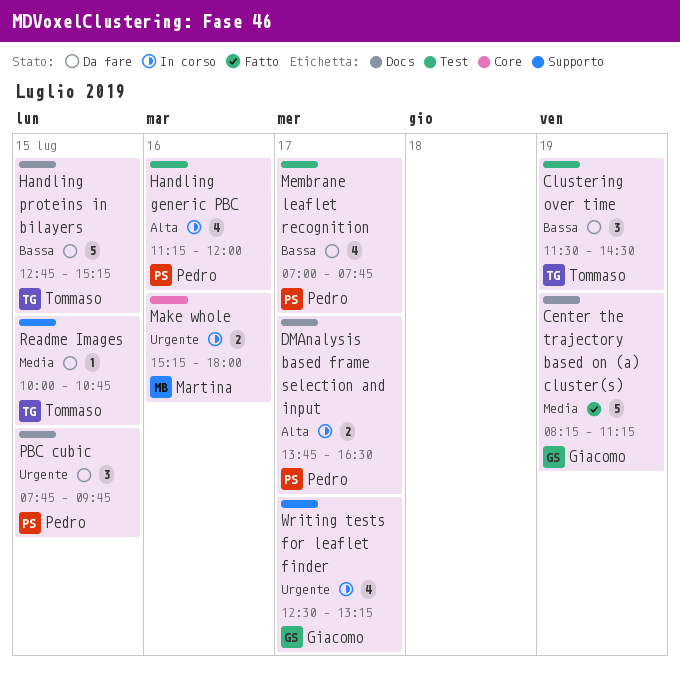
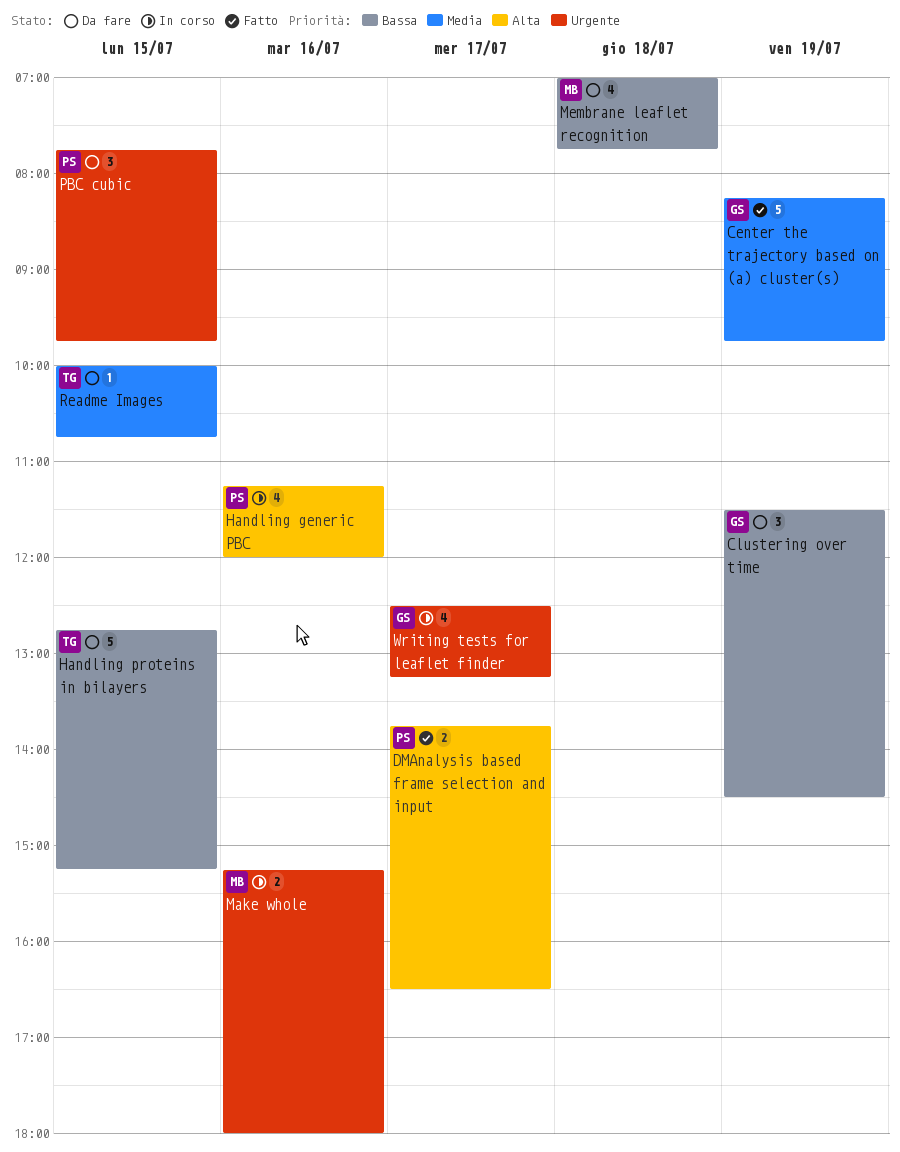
Center the trajectory based on (a) cluster(s), ends: 11:15 -> 09:45
Clustering over time, owner: Tommaso -> Giacomo
DMAnalysis based frame selection and input, status: In corso -> Fatto
Membrane leaflet recognition, owner: Pedro -> Martina
Membrane leaflet recognition, day: Jul 17 -> Jul 18

